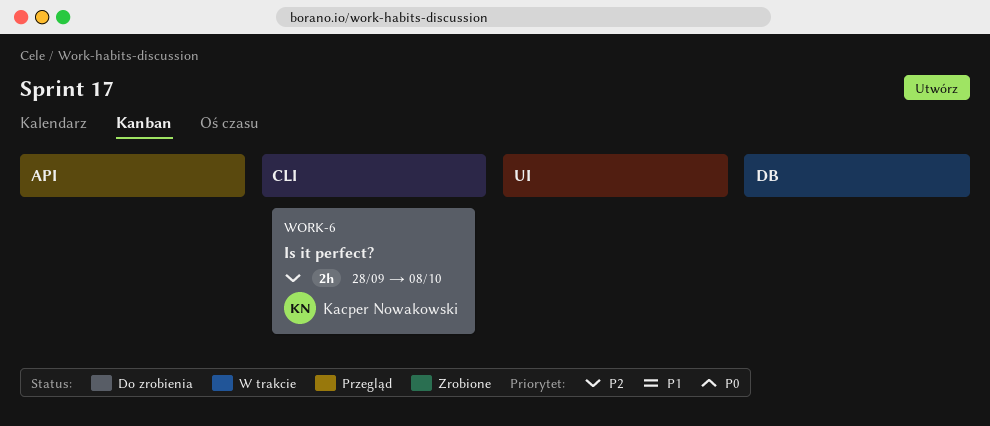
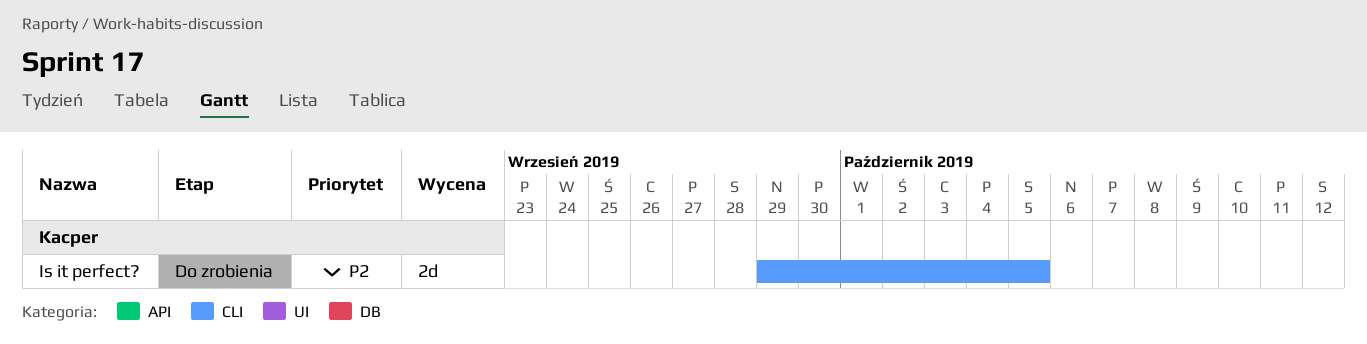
Is it perfect?, estimate: 2h -> 2d
Is it perfect?, start: Sep 28 -> Sep 29
Is it perfect?, due: Oct 8 -> Oct 5

